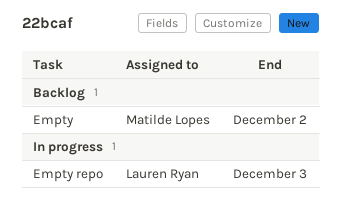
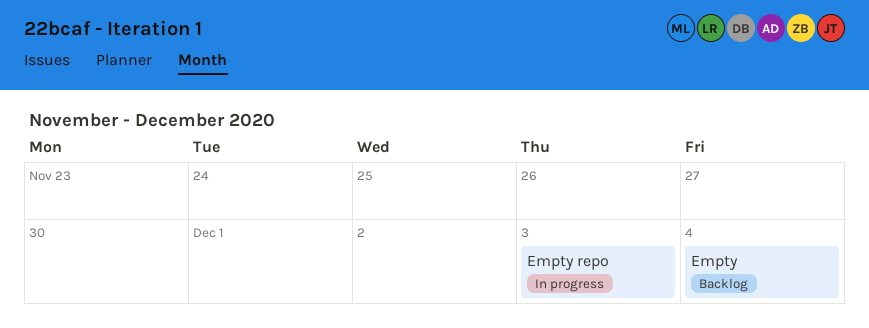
Empty, due: Dec 2 -> Dec 4

